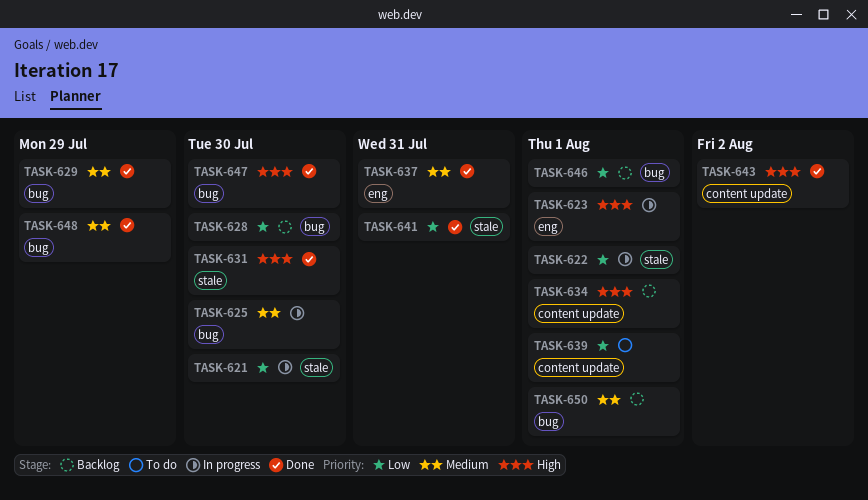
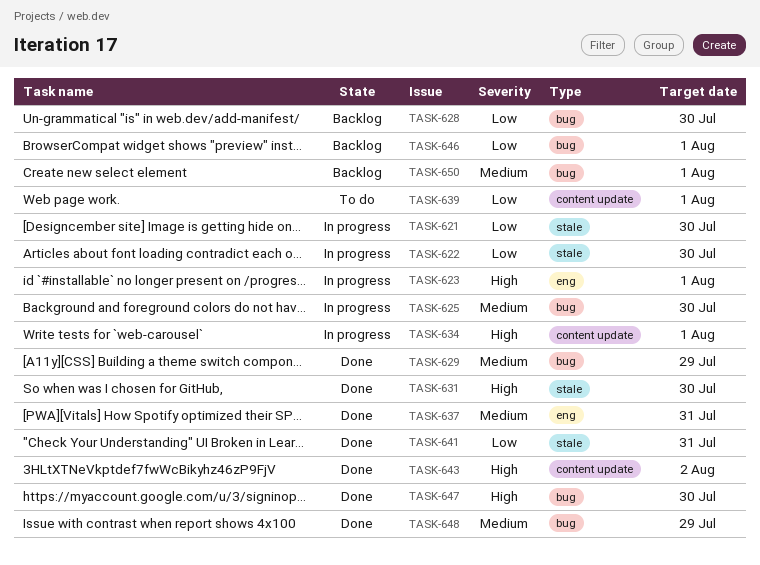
TASK-622, due: Aug 1 -> Jul 30
TASK-634, status: Backlog -> In progress

